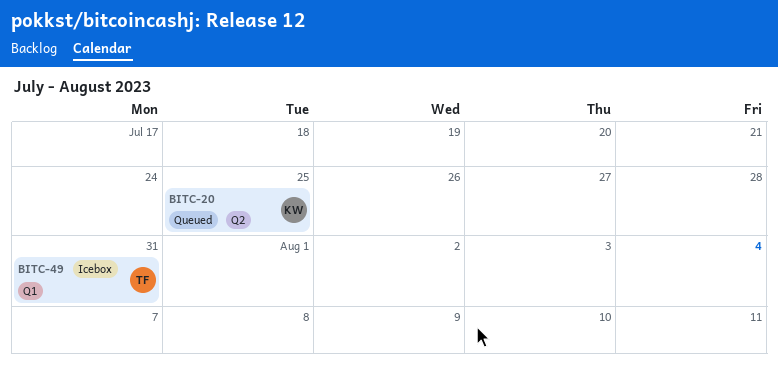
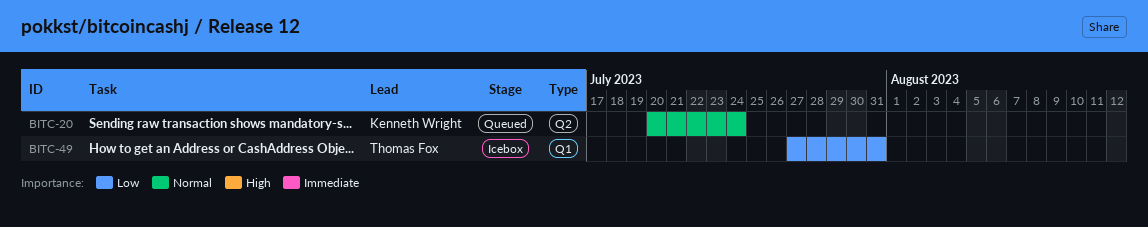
BITC-20, due: Jul 25 -> Jul 24

